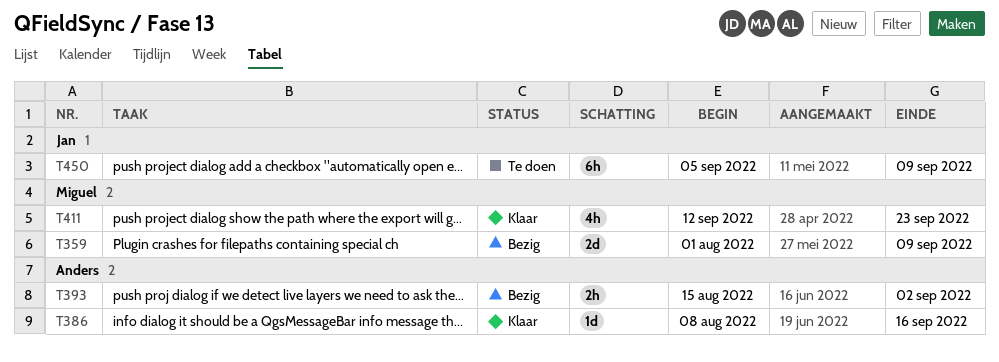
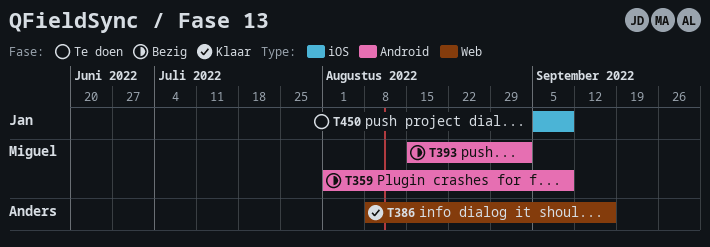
T393, owner: Anders -> Miguel
T411: present -> none

